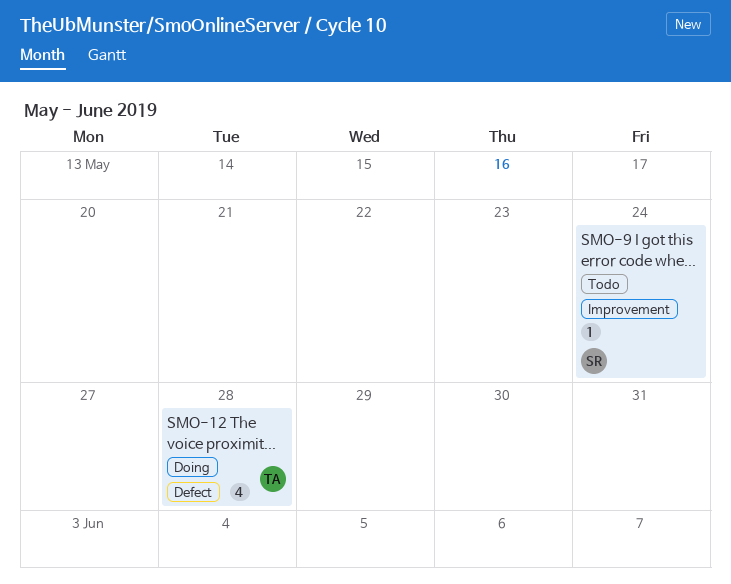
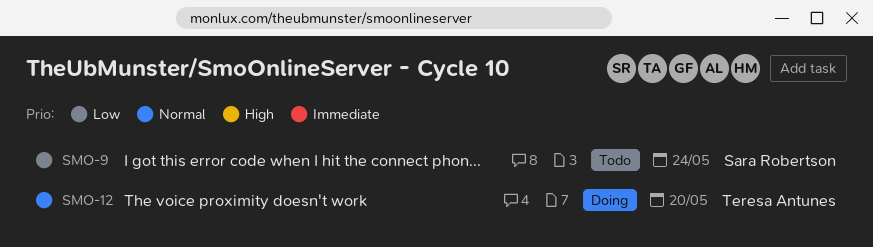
SMO-12, due: May 28 -> May 20

